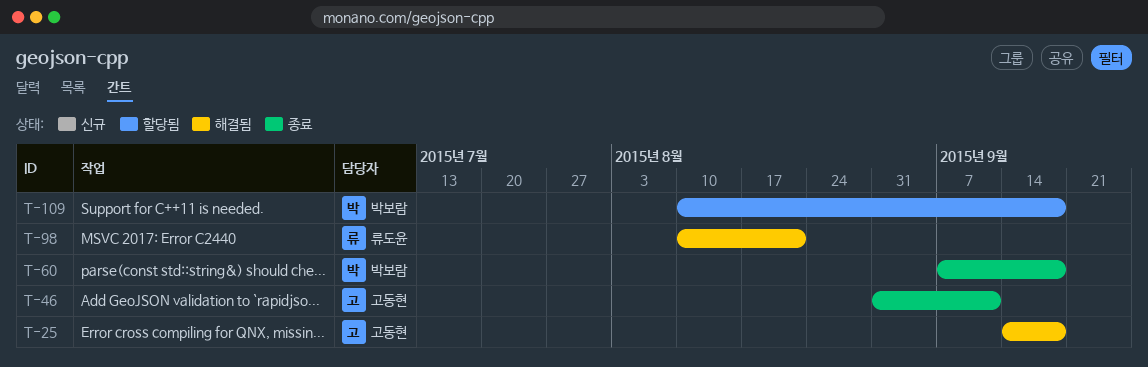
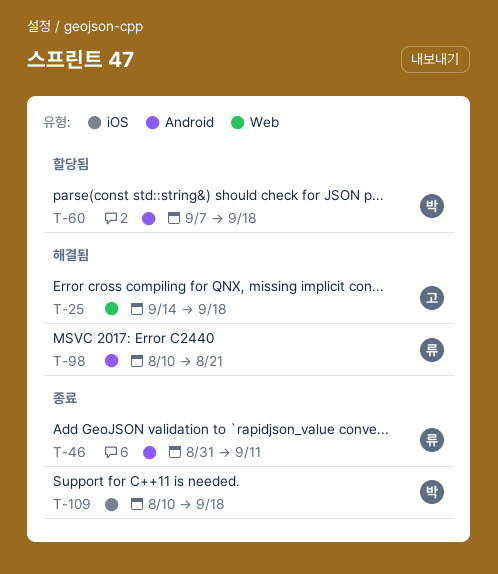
T-46, owner: 고동현 -> 류도윤
T-60, status: 종료 -> 할당됨
T-109, status: 할당됨 -> 종료

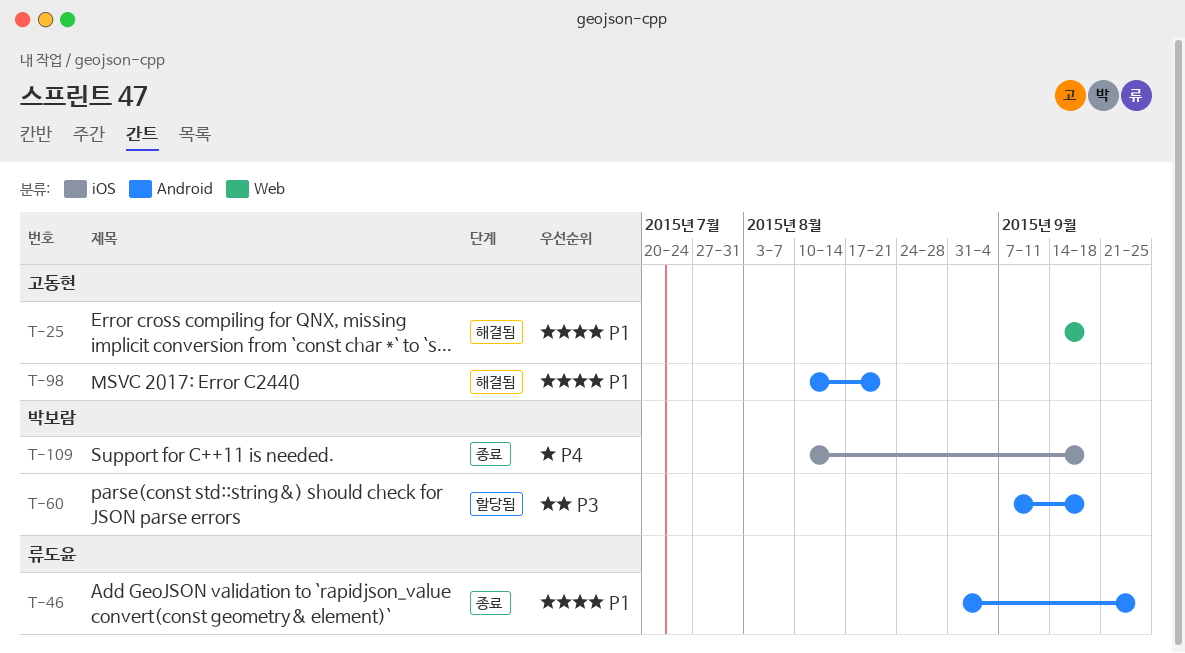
T-46, due: Sep 11 -> Sep 25
T-98, owner: 류도윤 -> 고동현

